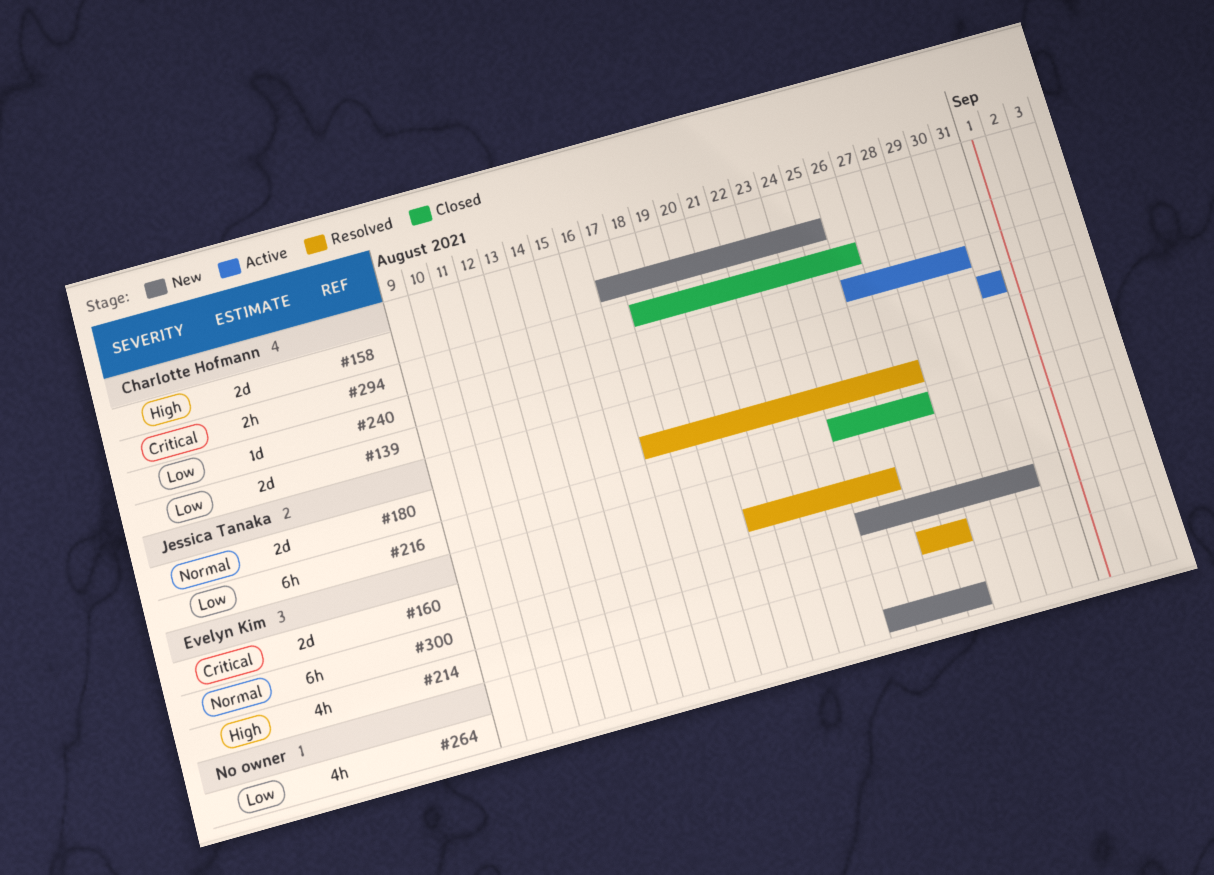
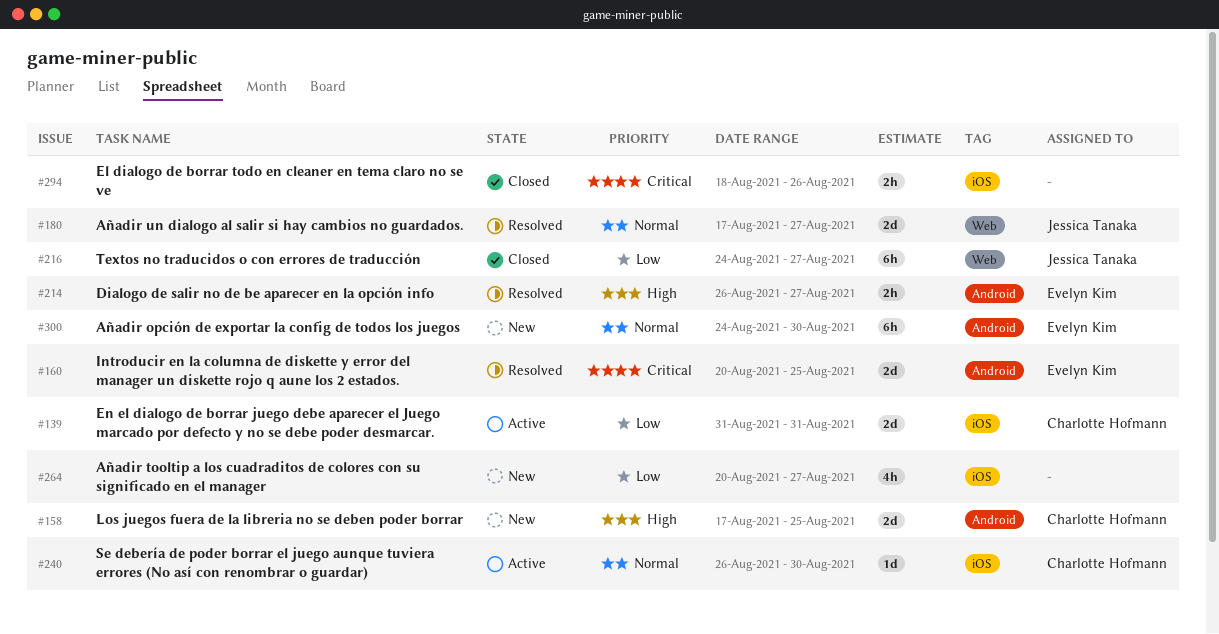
#214, estimate: 4h -> 2h
#240, priority: Low -> Normal
#264, start: Aug 24 -> Aug 20
#294, owner: Charlotte Hofmann -> none

